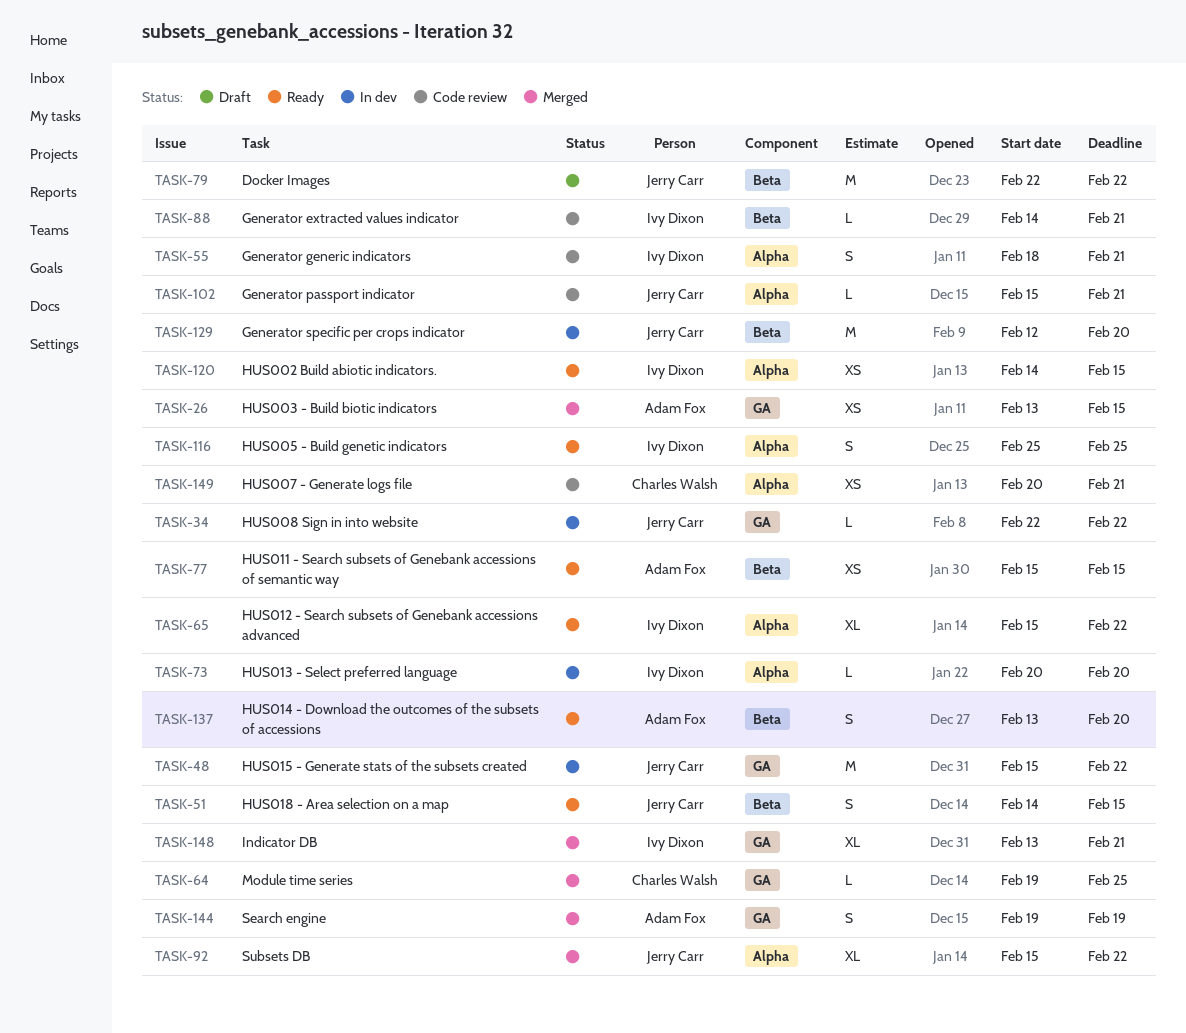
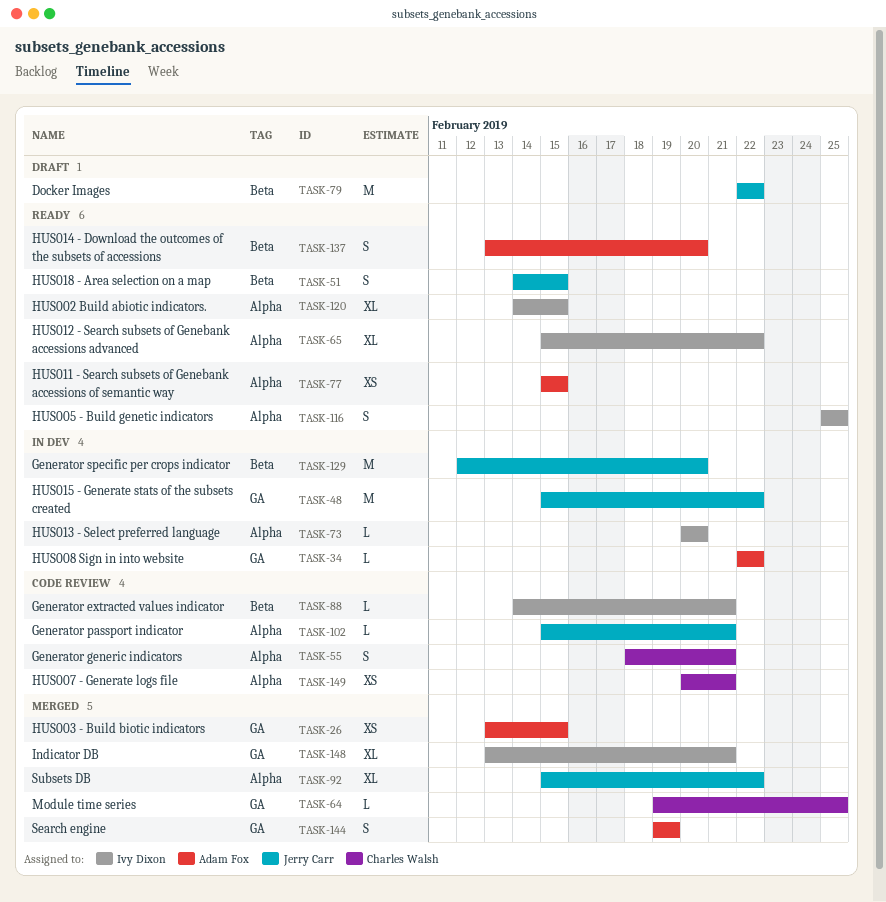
TASK-34, owner: Jerry Carr -> Adam Fox
TASK-55, owner: Ivy Dixon -> Charles Walsh
TASK-77, label: Beta -> Alpha
TASK-120, estimate: XS -> XL

